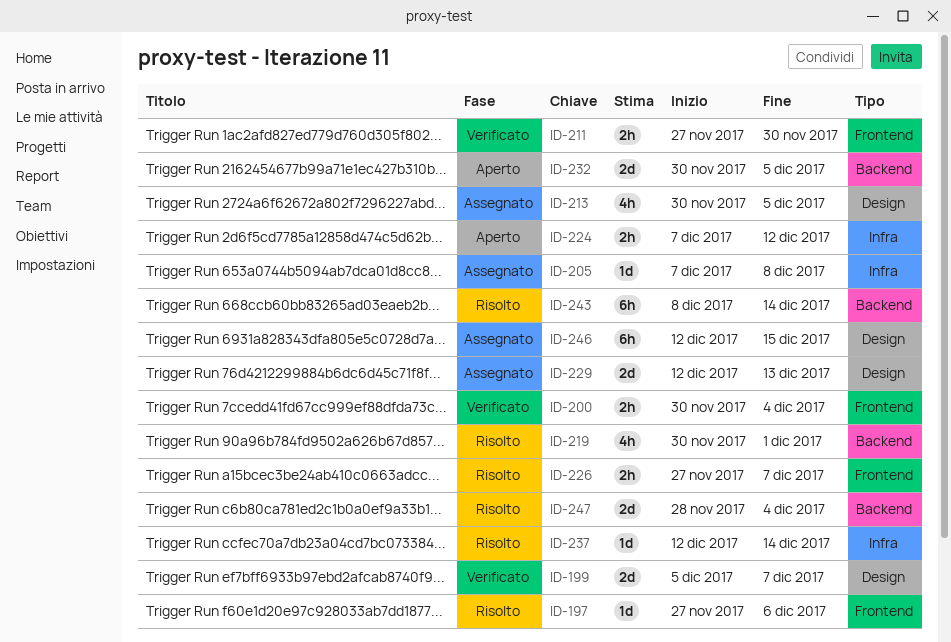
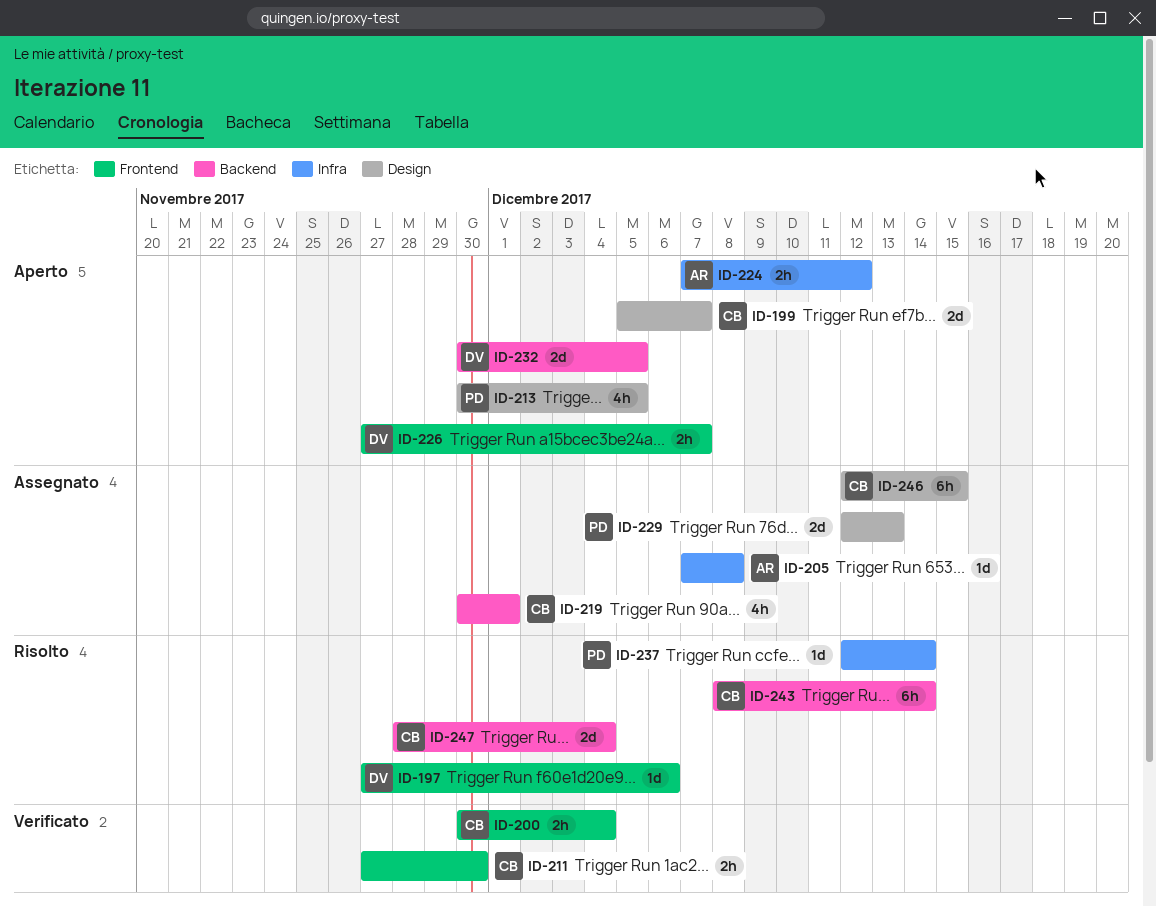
ID-199, status: Verificato -> Aperto
ID-213, status: Assegnato -> Aperto
ID-219, status: Risolto -> Assegnato
ID-226, status: Risolto -> Aperto

